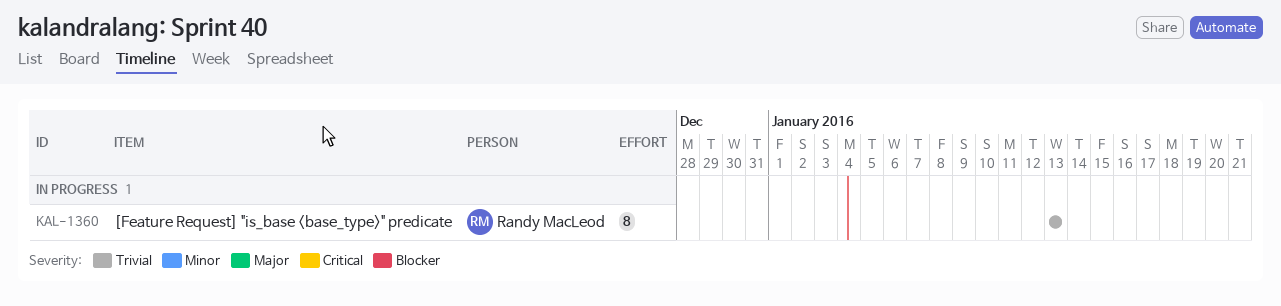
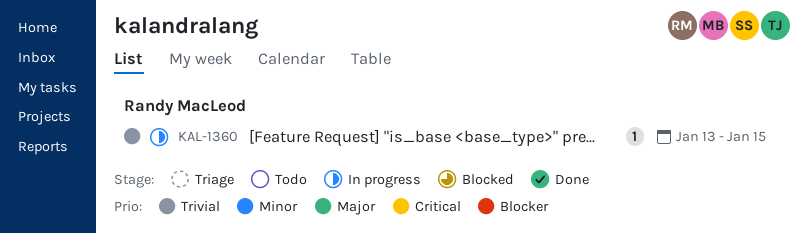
KAL-1360, estimate: 8 -> 1
KAL-1360, due: Jan 13 -> Jan 15

